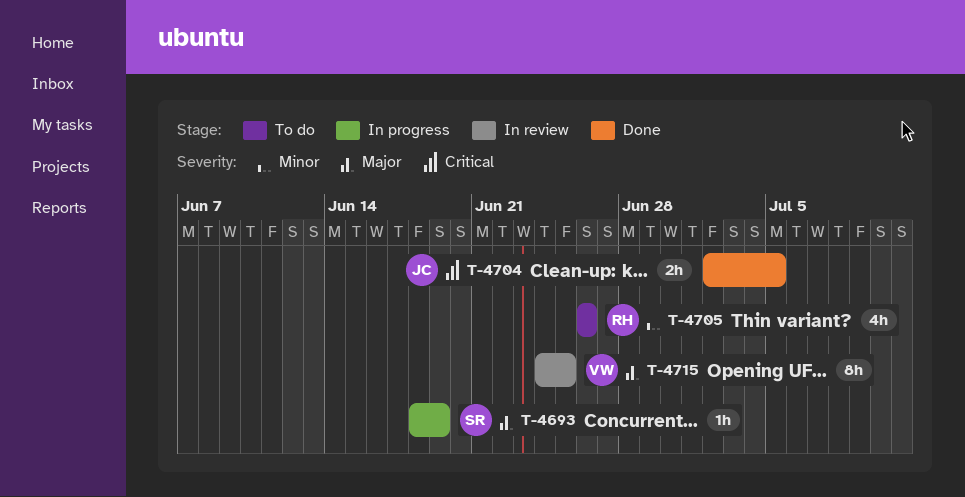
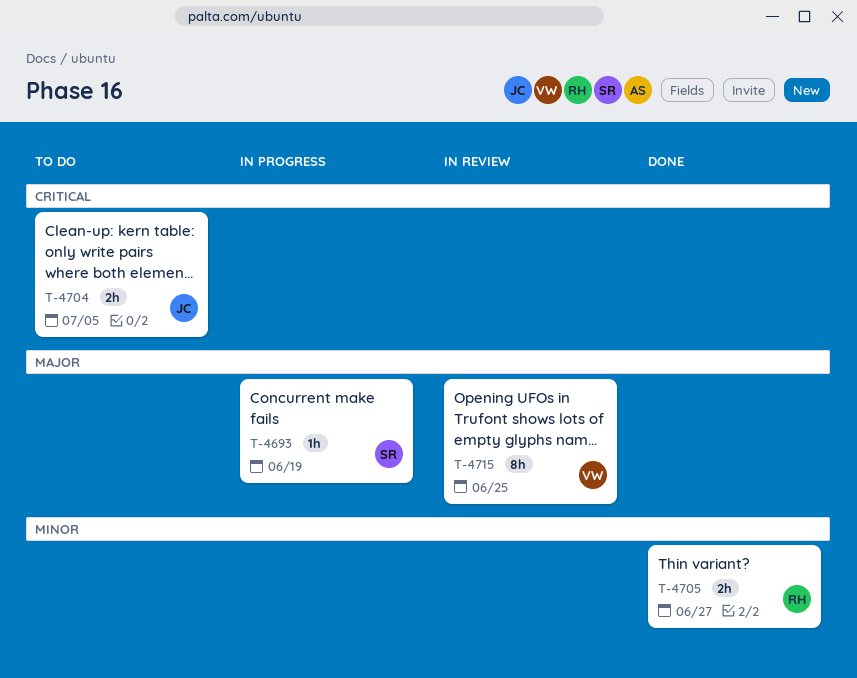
T-4704, status: Done -> To do
T-4705, status: To do -> Done
T-4705, estimate: 4h -> 2h
T-4705, due: Jun 26 -> Jun 27

